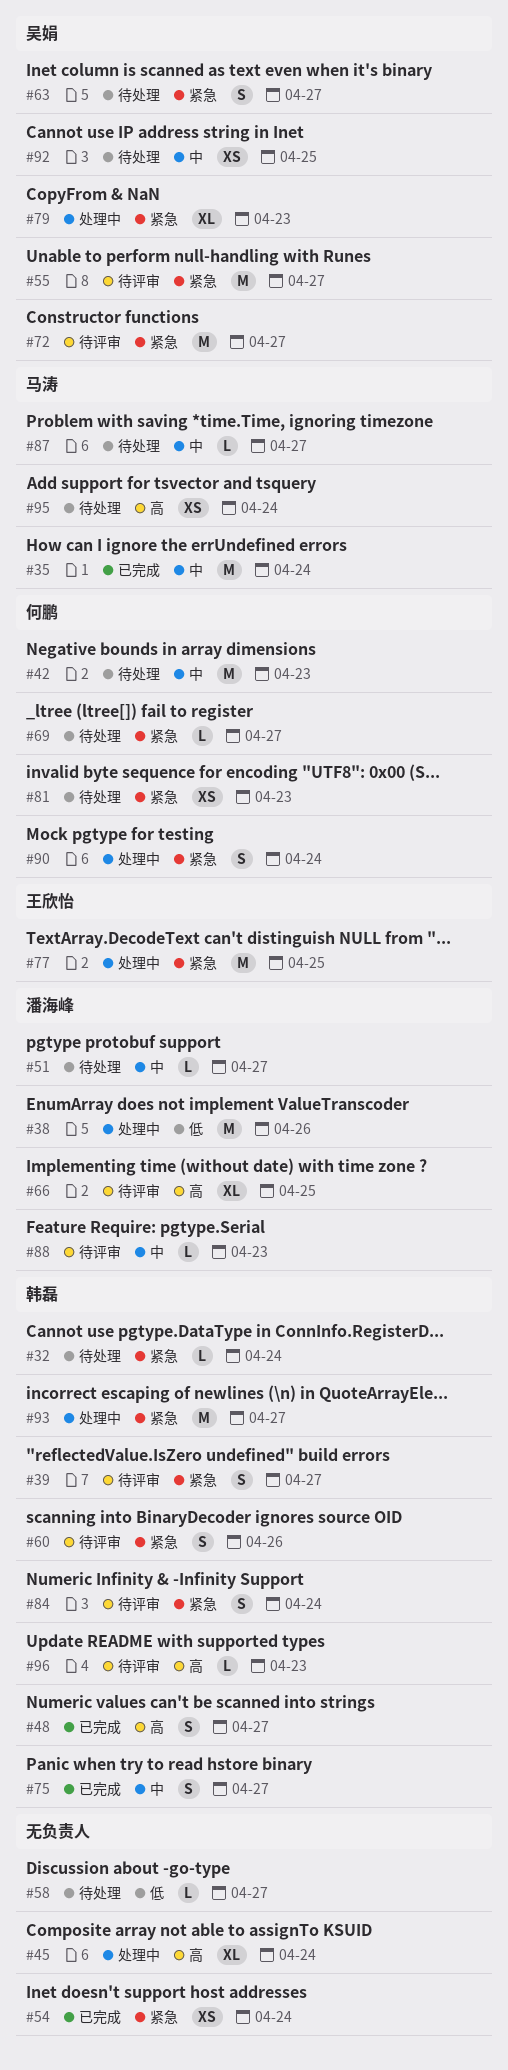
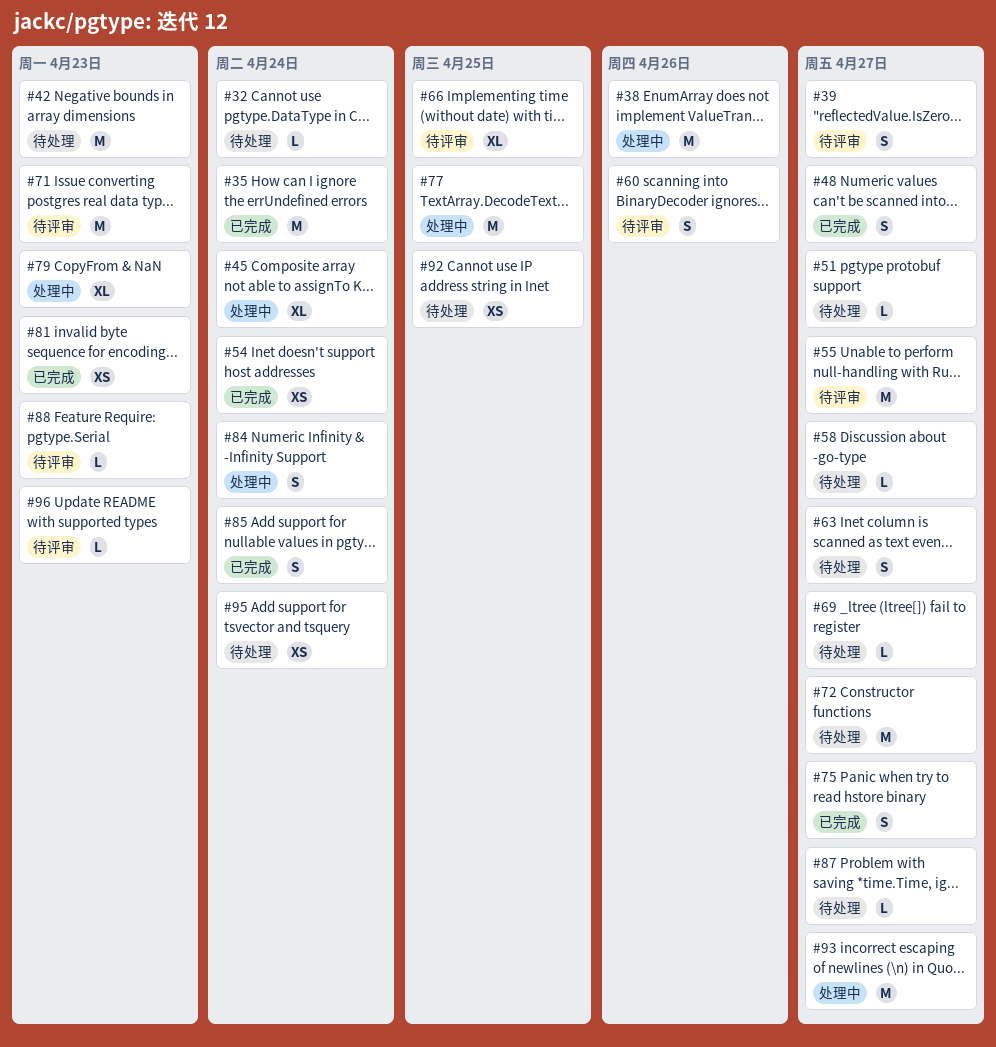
#71: none -> present
#72, status: 待评审 -> 待处理
#81, status: 待处理 -> 已完成
#84, status: 待评审 -> 处理中
#85: none -> present
#90: present -> none

